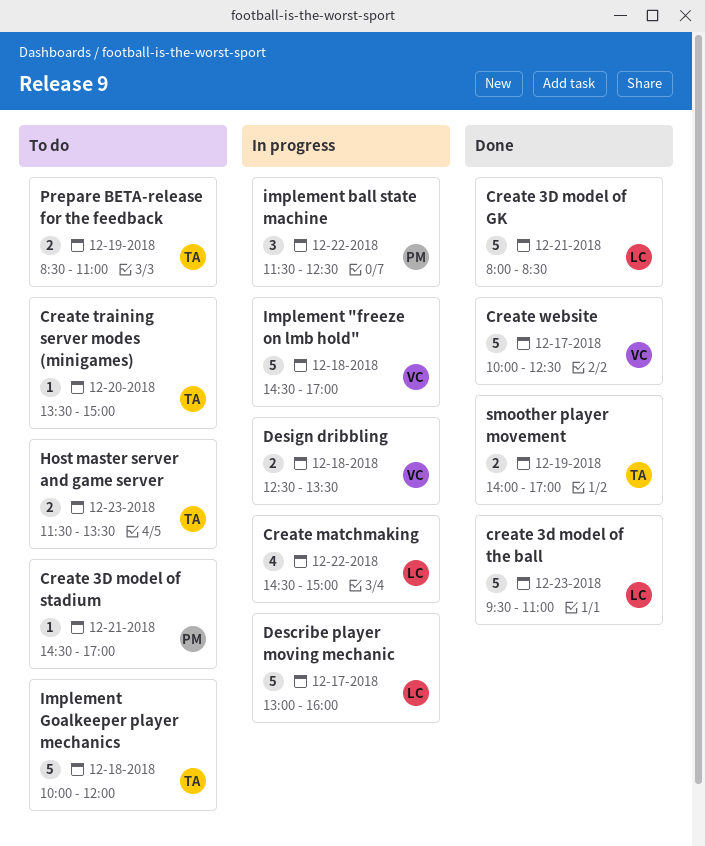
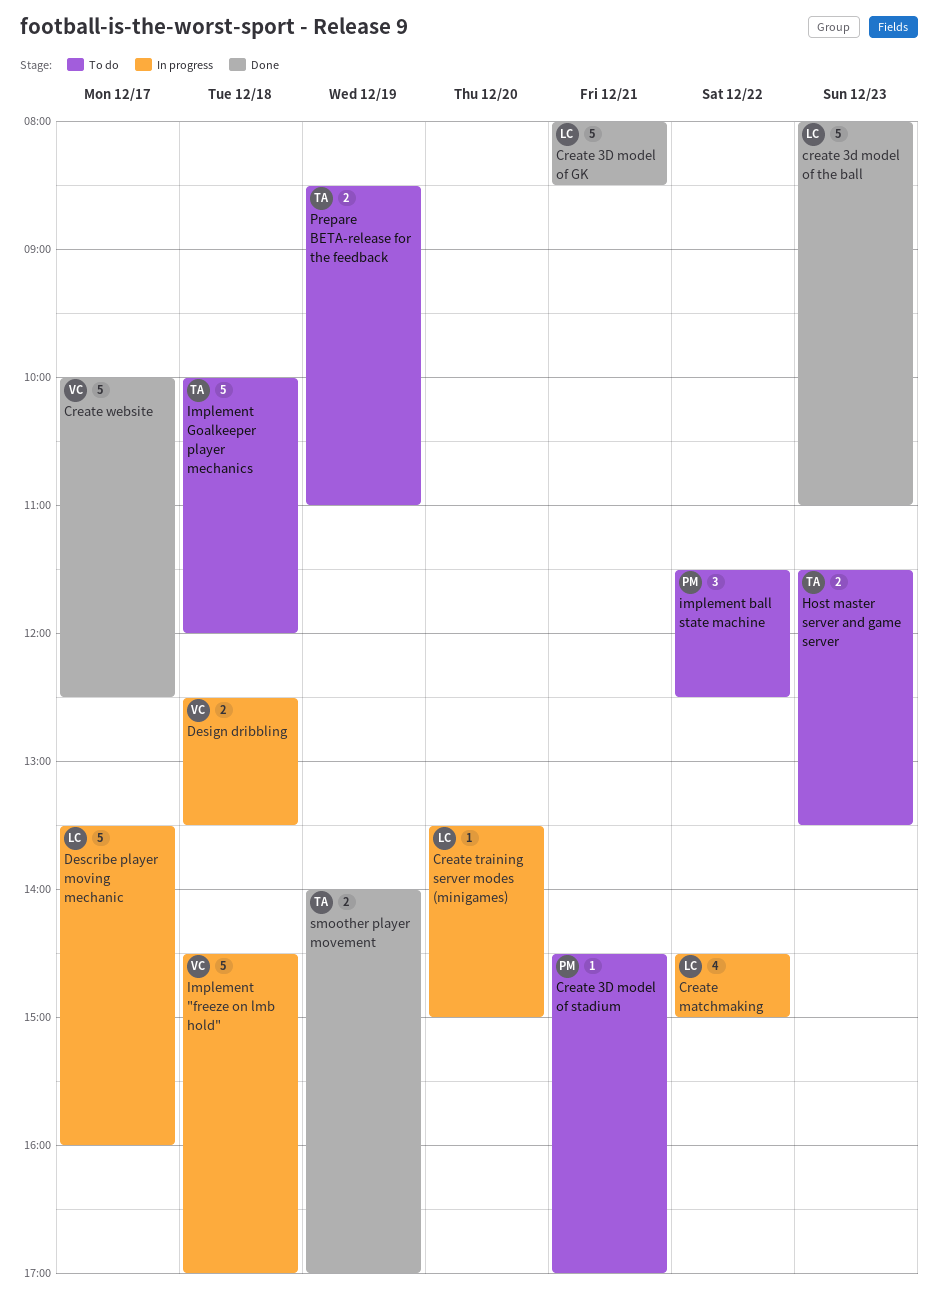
create 3d model of the ball, begins: 09:30 -> 08:00
Create training server modes (minigames), status: To do -> In progress
Create training server modes (minigames), owner: TA -> LC
Describe player moving mechanic, begins: 13:00 -> 13:30
implement ball state machine, status: In progress -> To do

